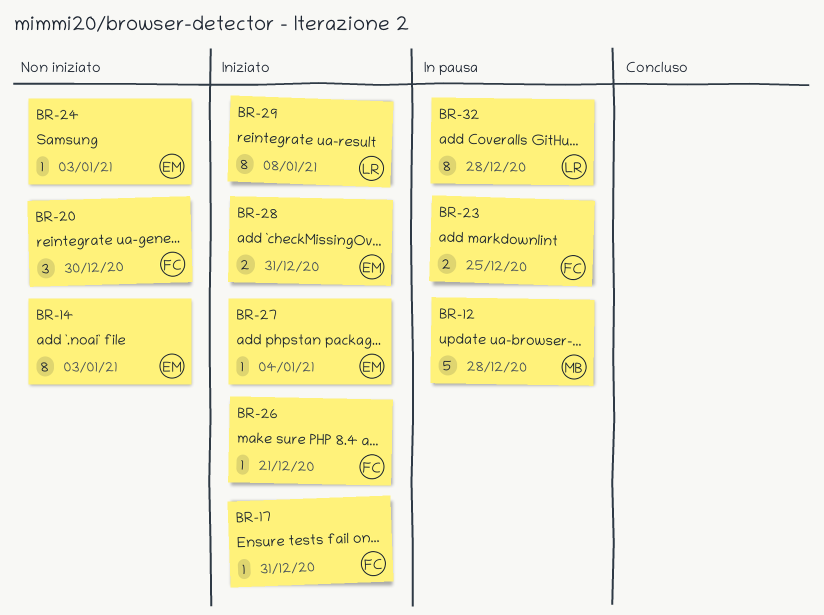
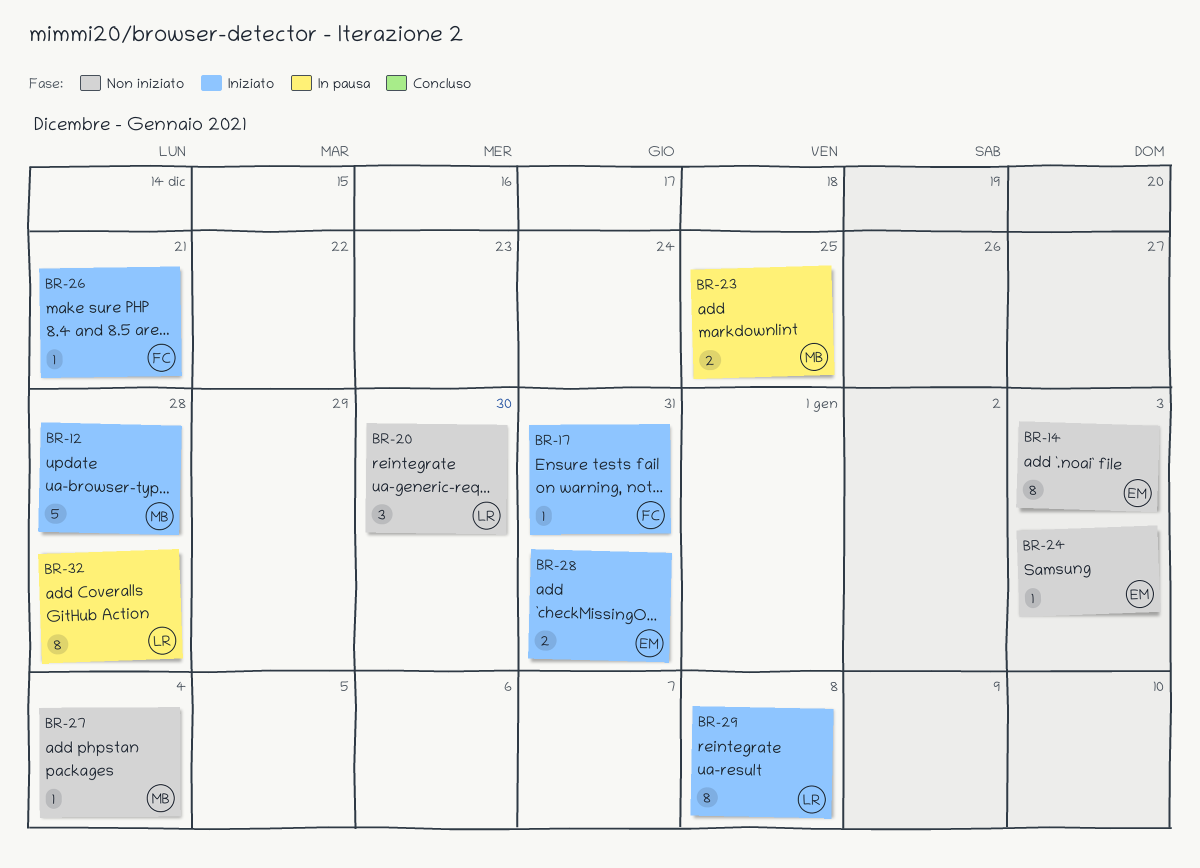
BR-12, status: In pausa -> Iniziato
BR-20, owner: FC -> LR
BR-23, owner: FC -> MB
BR-27, status: Iniziato -> Non iniziato
BR-27, owner: EM -> MB

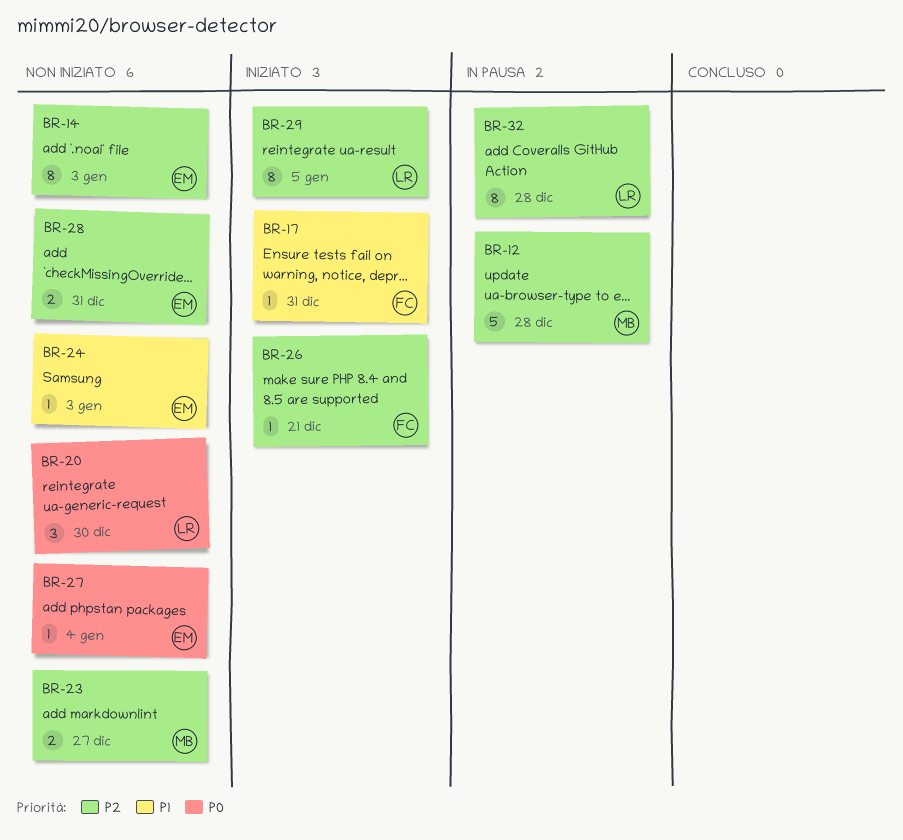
BR-12, status: Iniziato -> In pausa
BR-23, status: In pausa -> Non iniziato
BR-23, due: Dec 25 -> Dec 27
BR-27, owner: MB -> EM
BR-28, status: Iniziato -> Non iniziato
BR-29, due: Jan 8 -> Jan 5

